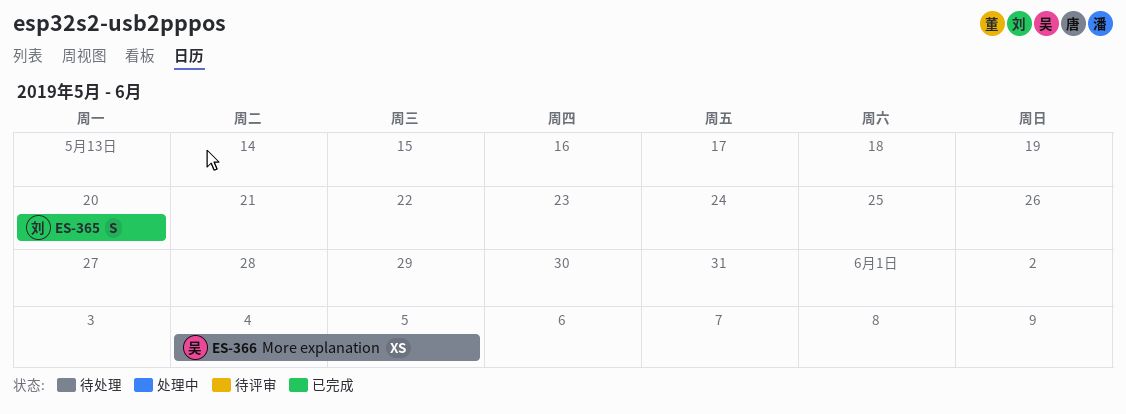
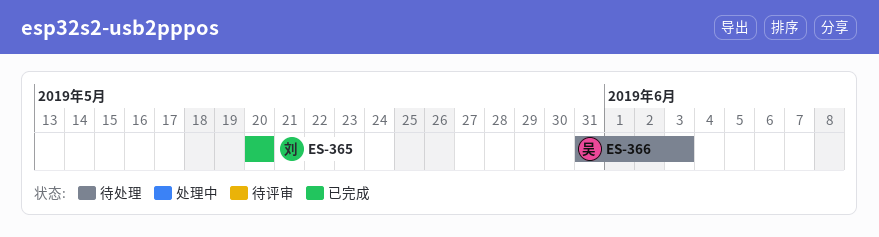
ES-366, start: Jun 4 -> May 31
ES-366, due: Jun 5 -> Jun 3

